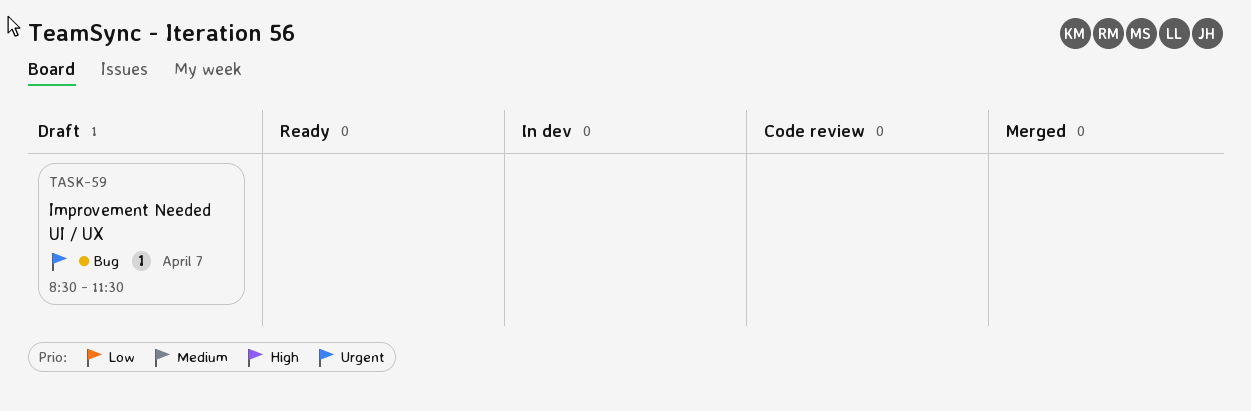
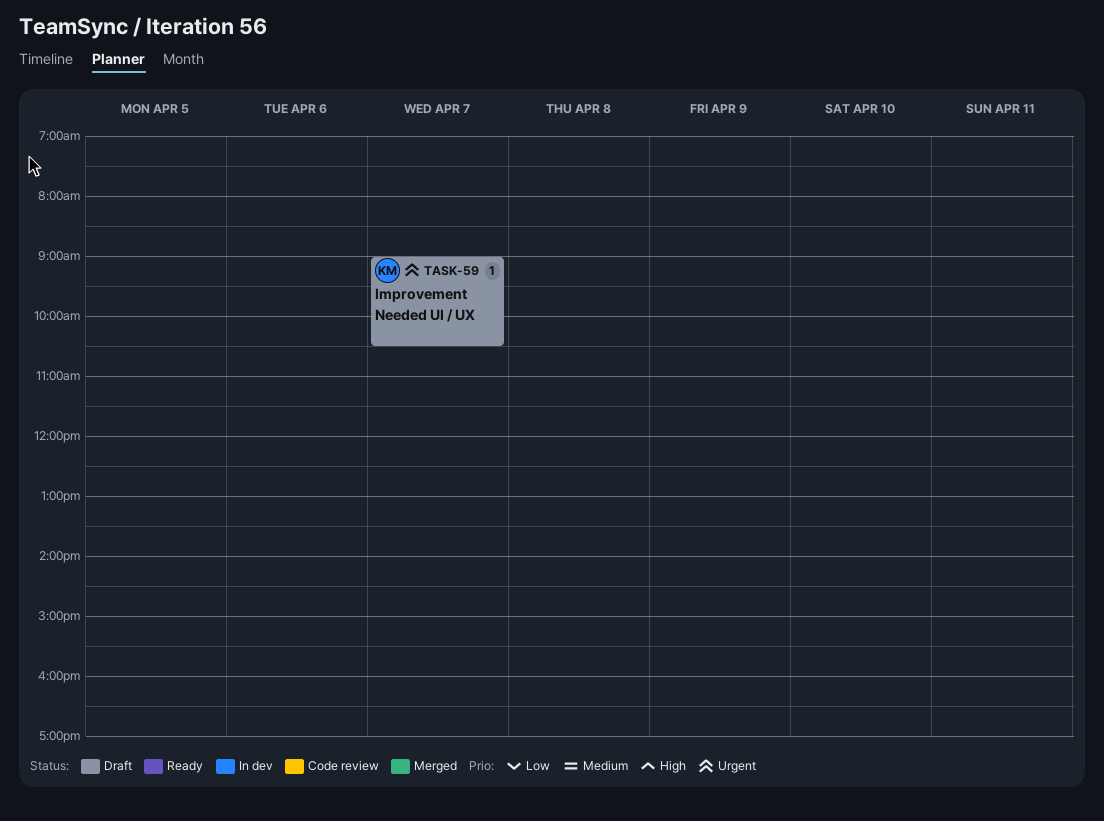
TASK-59, begins: 08:30 -> 09:00
TASK-59, ends: 11:30 -> 10:30

